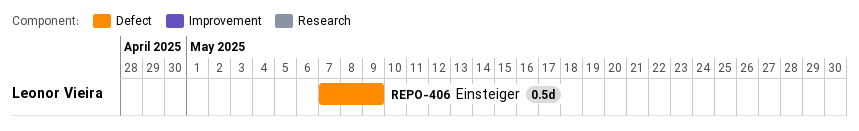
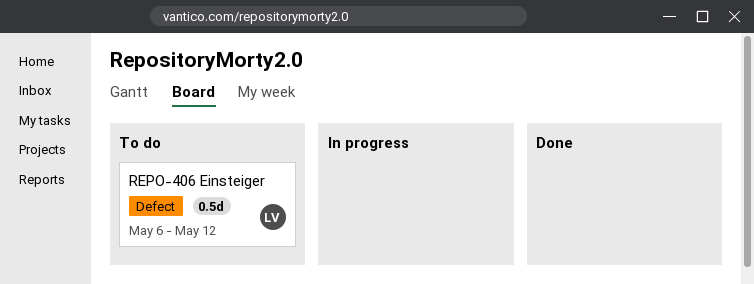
REPO-406, start: May 7 -> May 6
REPO-406, due: May 9 -> May 12

